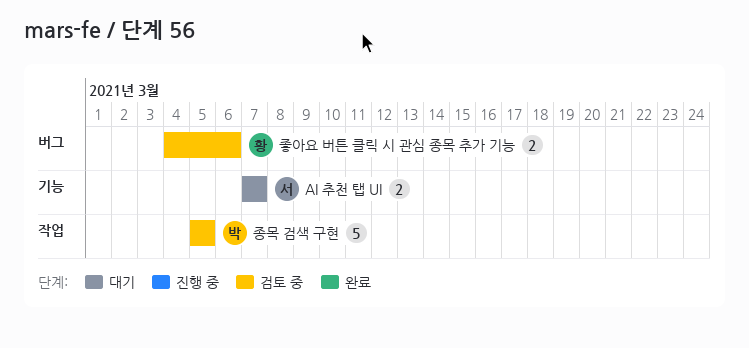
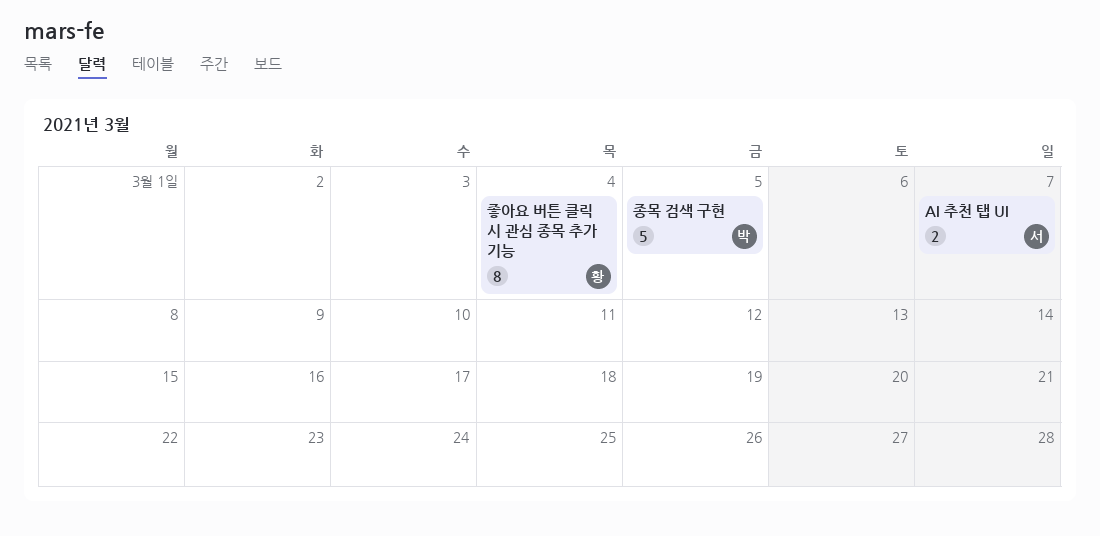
좋아요 버튼 클릭 시 관심 종목 추가 기능, estimate: 2 -> 8
좋아요 버튼 클릭 시 관심 종목 추가 기능, due: Mar 6 -> Mar 4

